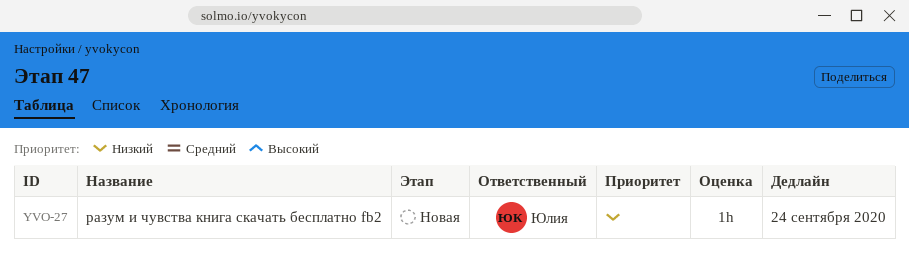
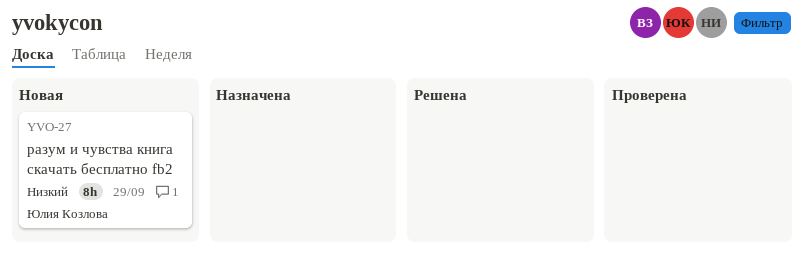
YVO-27, estimate: 1h -> 8h
YVO-27, due: Sep 24 -> Sep 29

